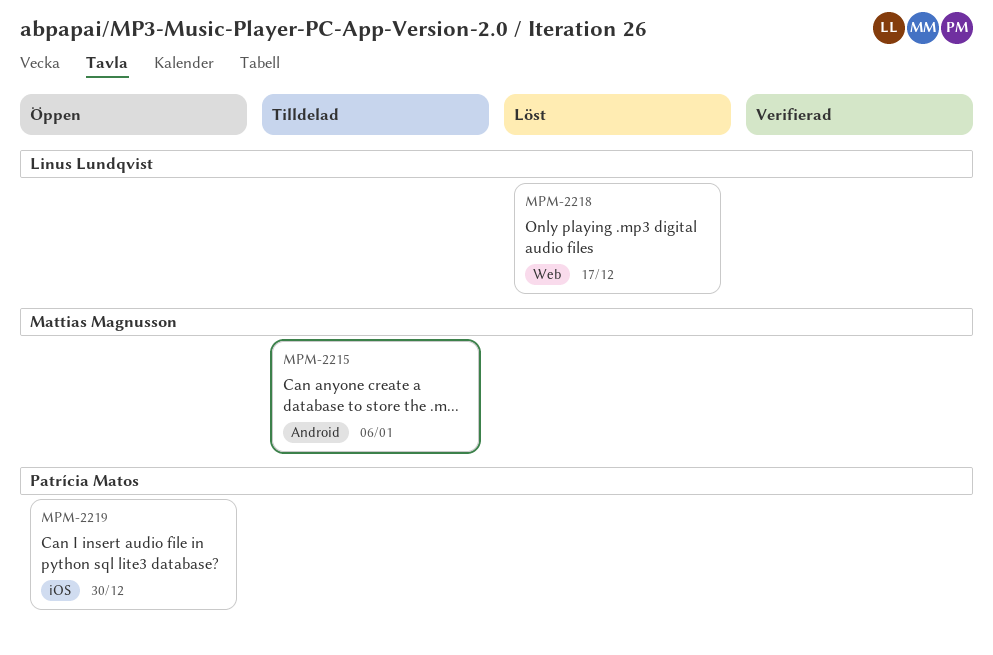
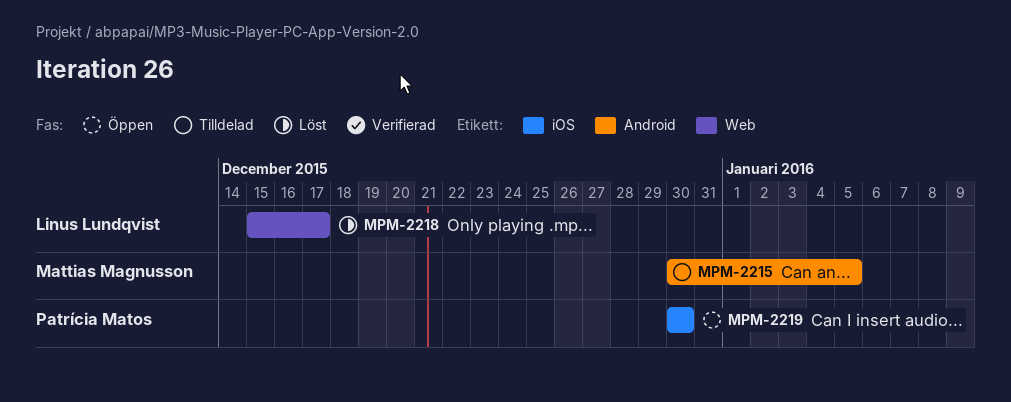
MPM-2215, due: Jan 6 -> Jan 5

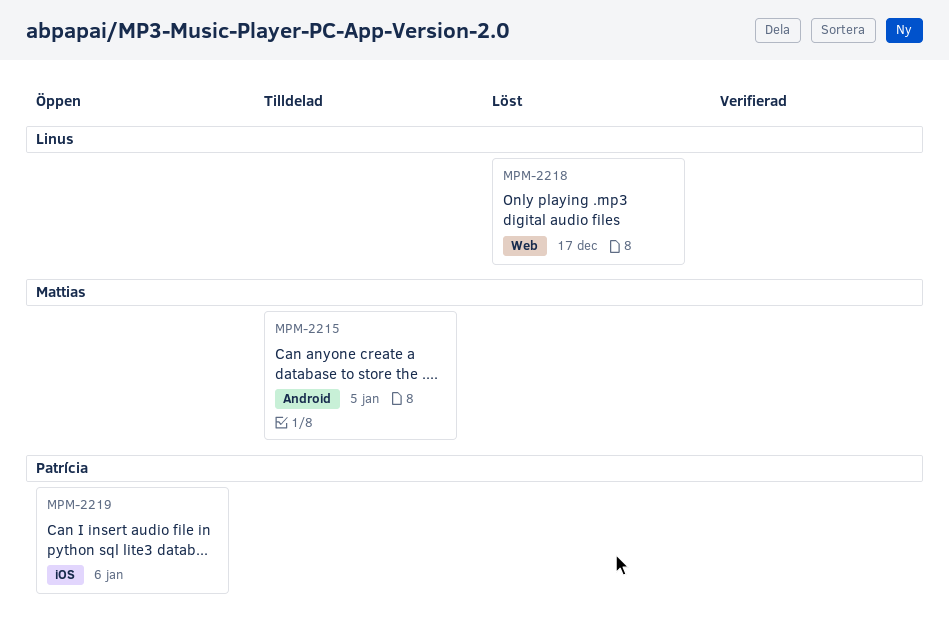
MPM-2219, due: Dec 30 -> Jan 6

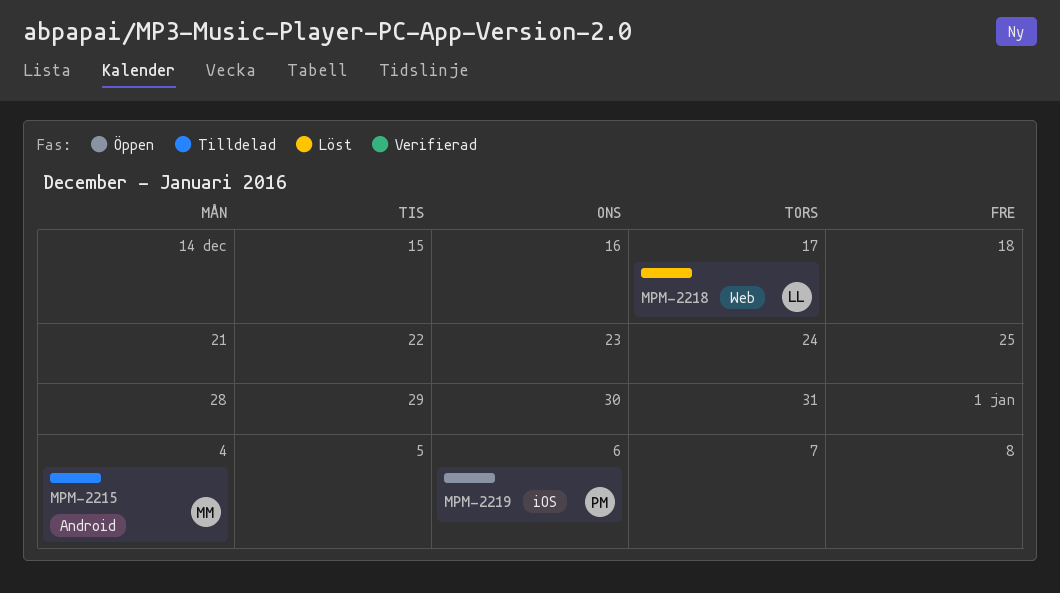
MPM-2215, due: Jan 5 -> Jan 4

